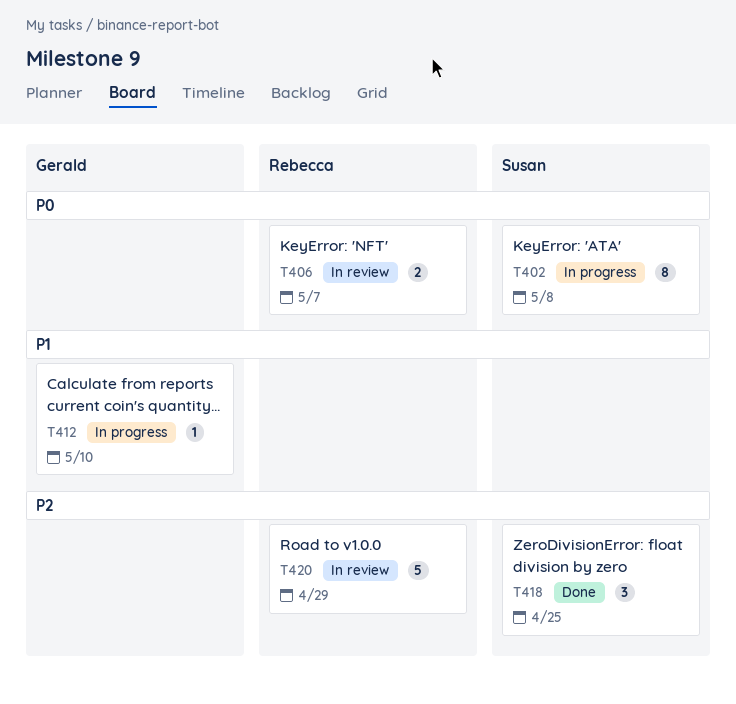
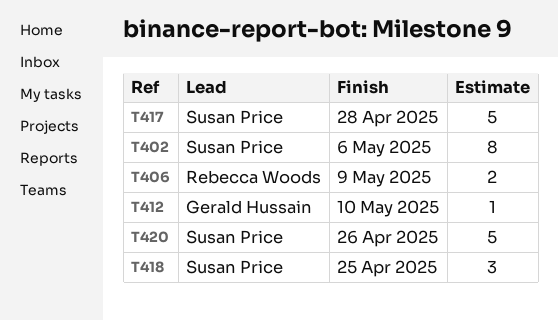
T402, due: May 8 -> May 6
T406, due: May 7 -> May 9
T417: none -> present
T420, owner: Rebecca Woods -> Susan Price
T420, due: Apr 29 -> Apr 26

